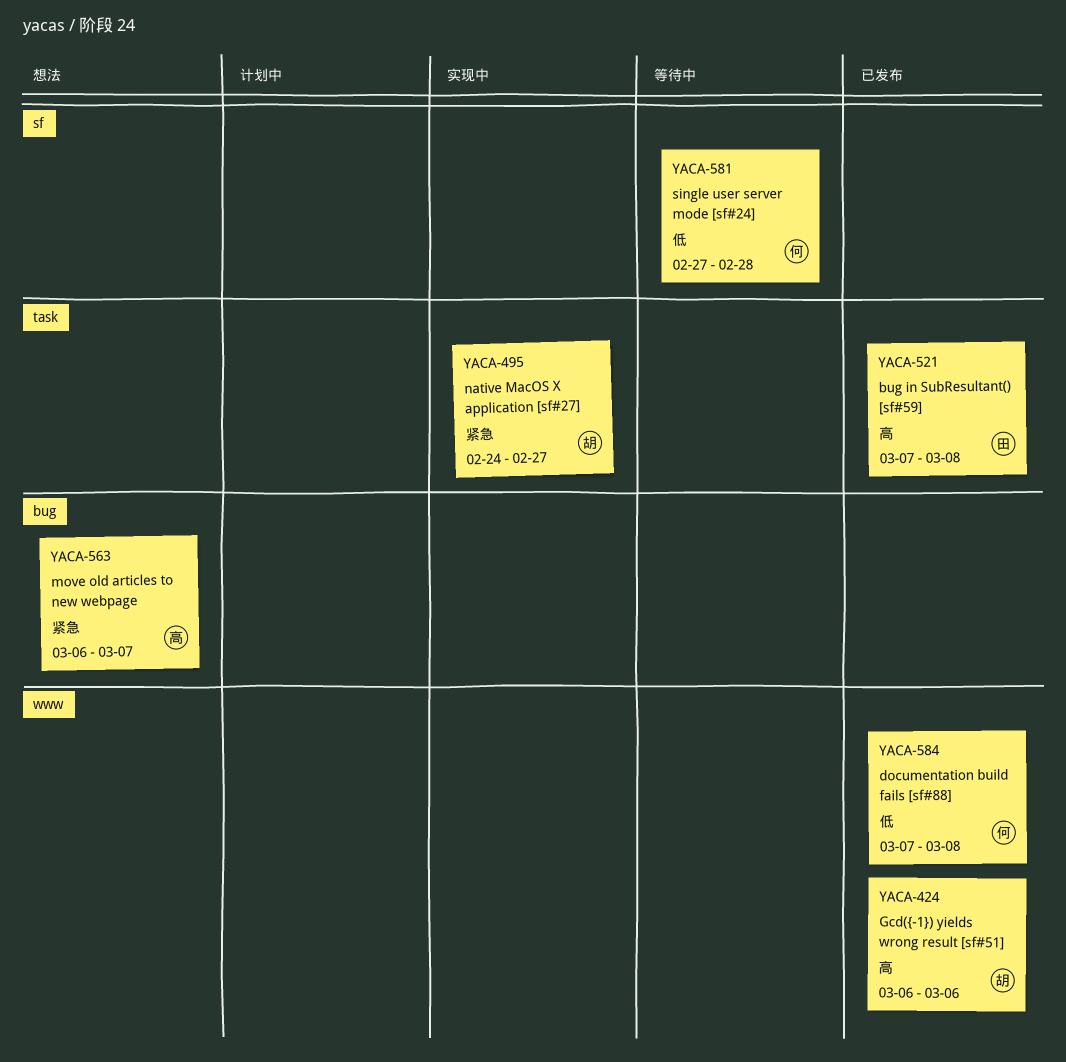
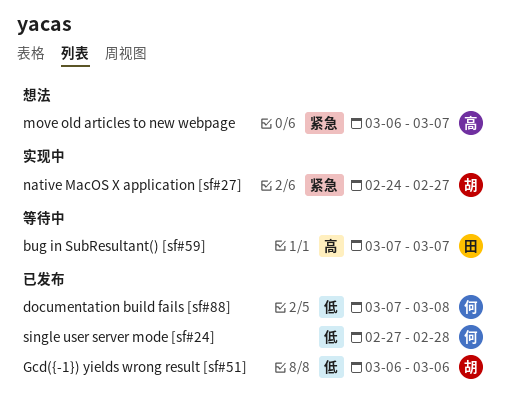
bug in SubResultant() [sf#59], status: 已发布 -> 等待中
bug in SubResultant() [sf#59], due: Mar 8 -> Mar 7
Gcd({-1}) yields wrong result [sf#51], priority: 高 -> 低
single user server mode [sf#24], status: 等待中 -> 已发布

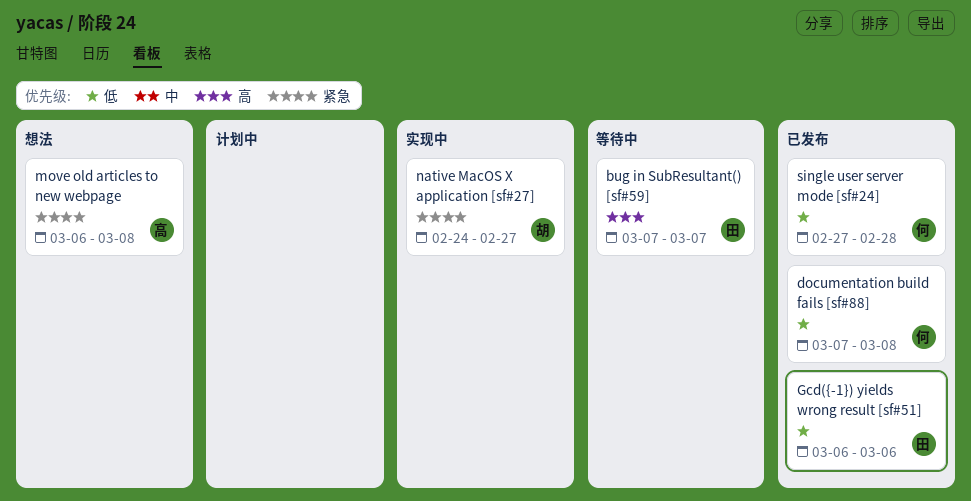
Gcd({-1}) yields wrong result [sf#51], owner: 胡 -> 田
move old articles to new webpage, due: Mar 7 -> Mar 8

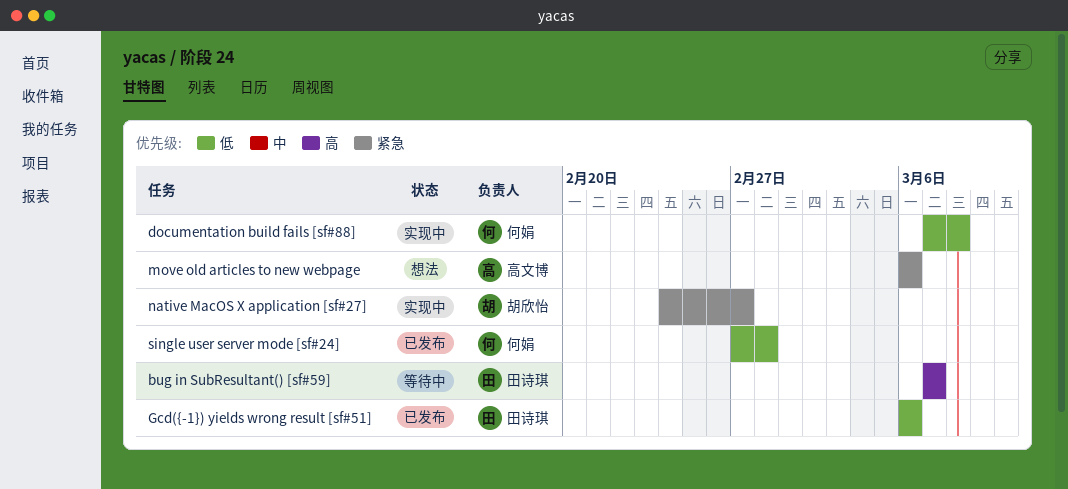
documentation build fails [sf#88], status: 已发布 -> 实现中
move old articles to new webpage, due: Mar 8 -> Mar 6

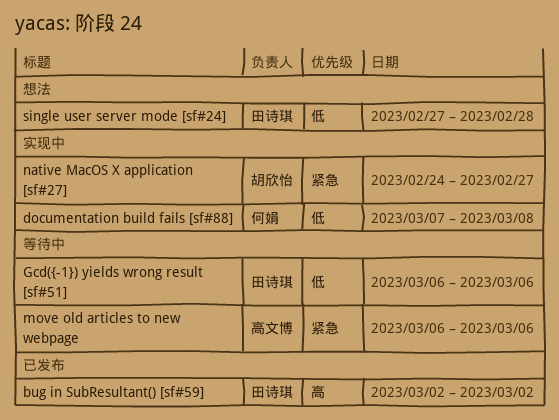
bug in SubResultant() [sf#59], status: 等待中 -> 已发布
bug in SubResultant() [sf#59], start: Mar 7 -> Mar 2
bug in SubResultant() [sf#59], due: Mar 7 -> Mar 2
Gcd({-1}) yields wrong result [sf#51], status: 已发布 -> 等待中
move old articles to new webpage, status: 想法 -> 等待中
single user server mode [sf#24], status: 已发布 -> 想法
single user server mode [sf#24], owner: 何娟 -> 田诗琪

